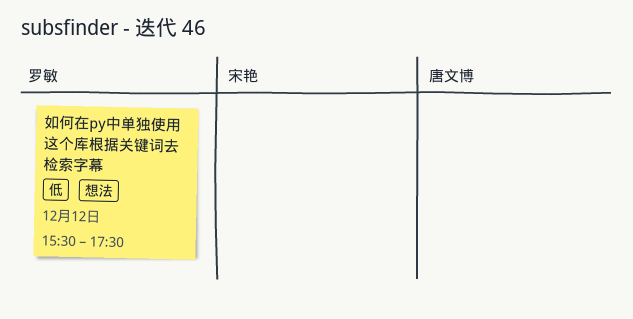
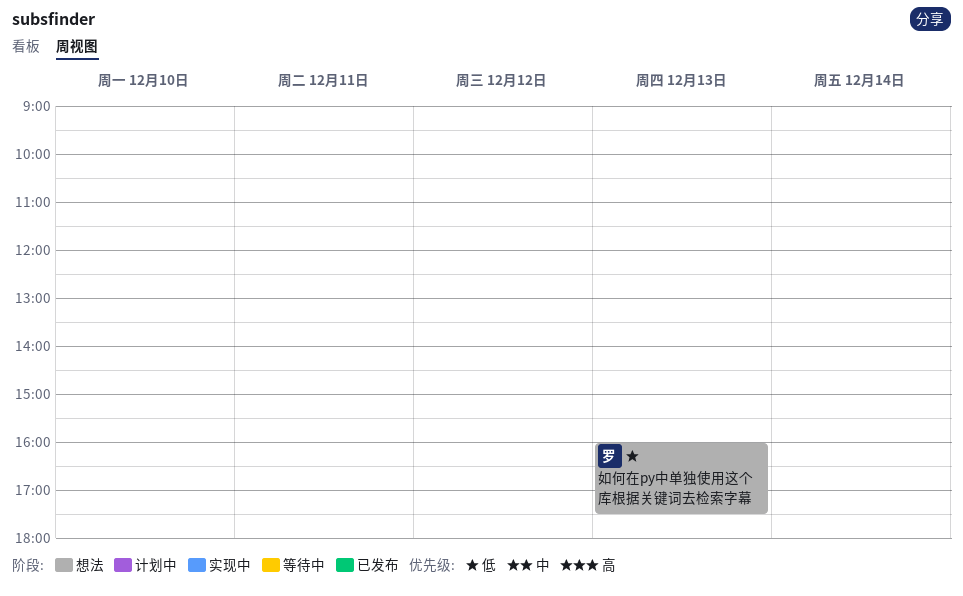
如何在py中单独使用这个库根据关键词去检索字幕, day: Dec 12 -> Dec 13
如何在py中单独使用这个库根据关键词去检索字幕, begins: 15:30 -> 16:00

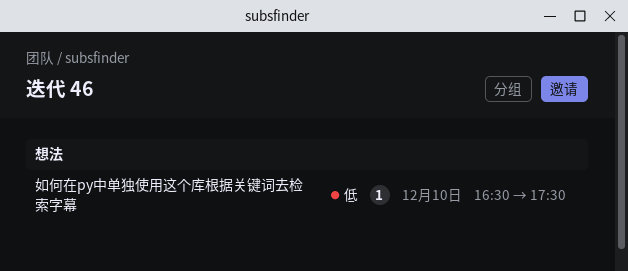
如何在py中单独使用这个库根据关键词去检索字幕, day: Dec 13 -> Dec 10
如何在py中单独使用这个库根据关键词去检索字幕, begins: 16:00 -> 16:30

